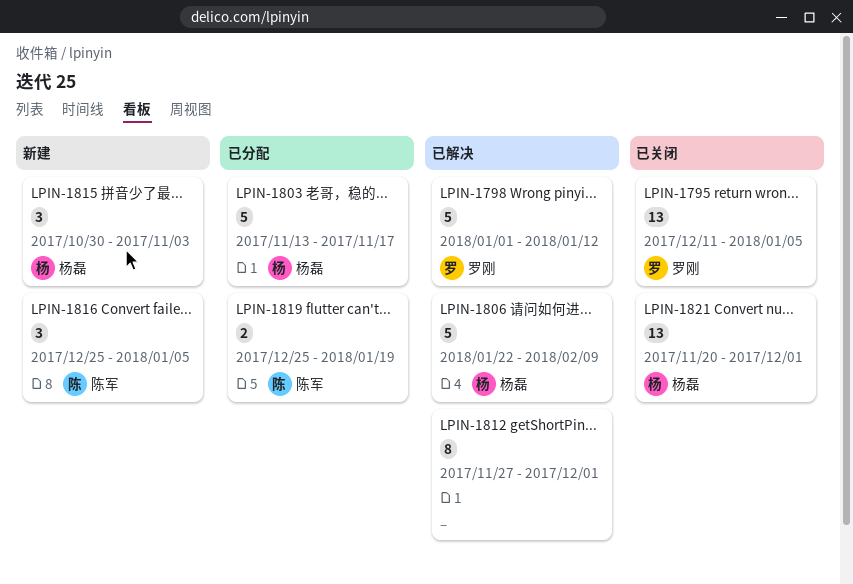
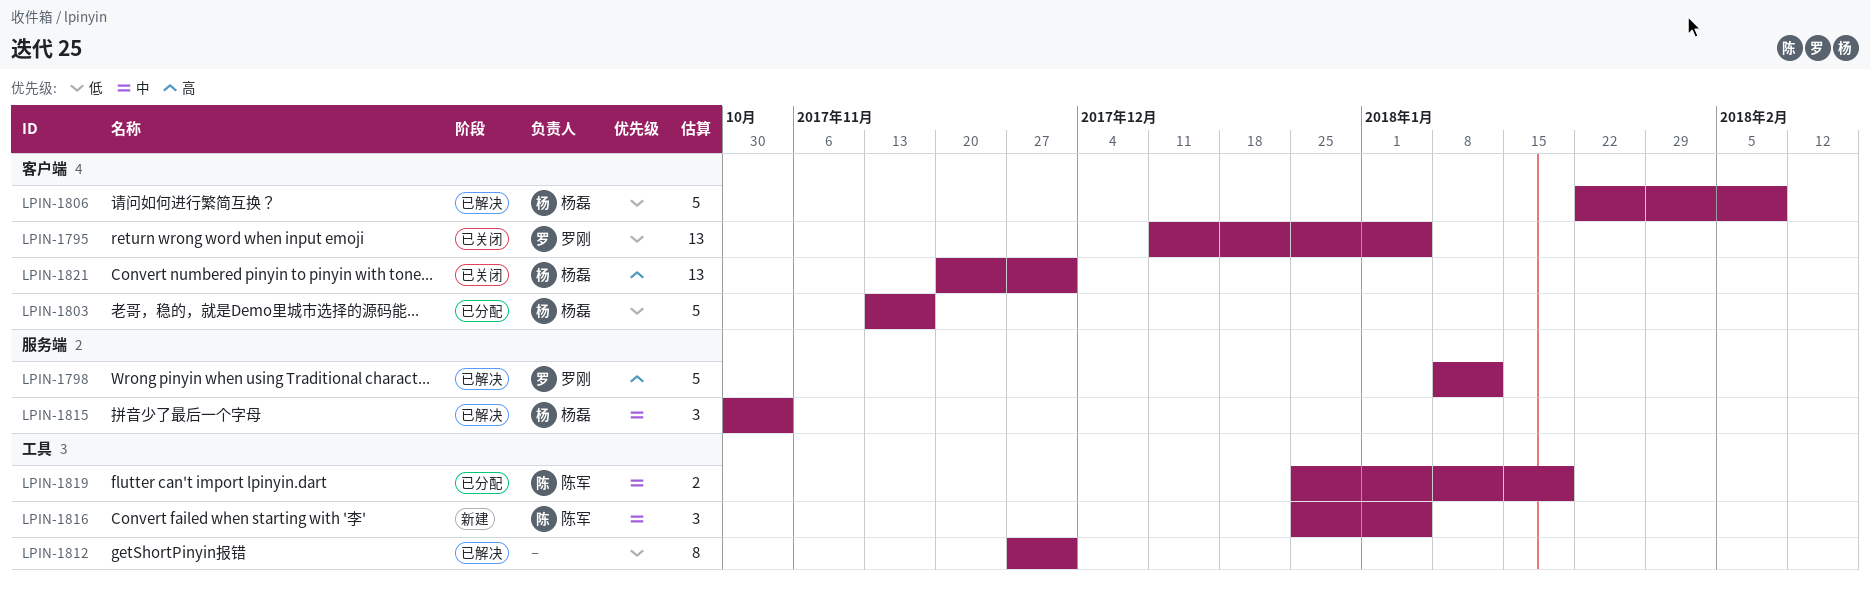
LPIN-1798, start: Jan 1 -> Jan 8
LPIN-1815, status: 新建 -> 已解决

